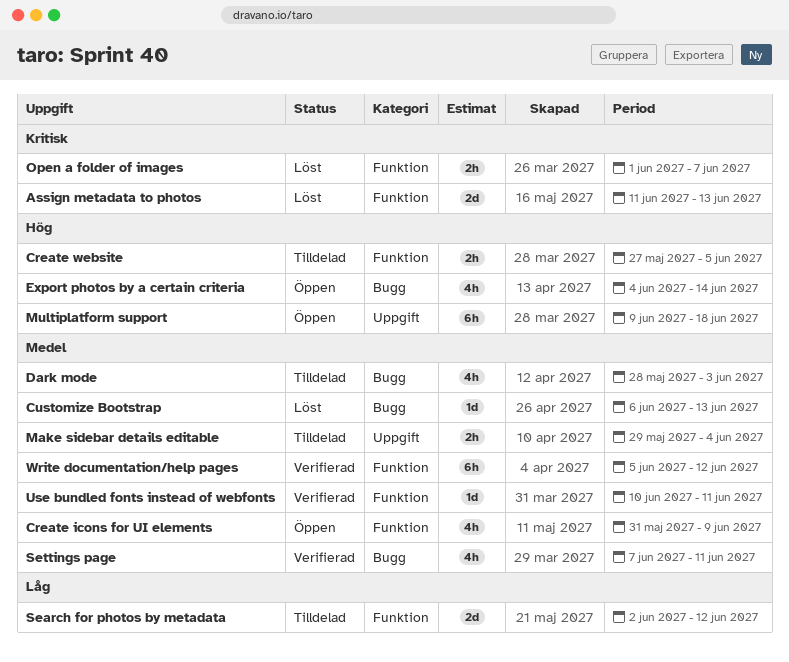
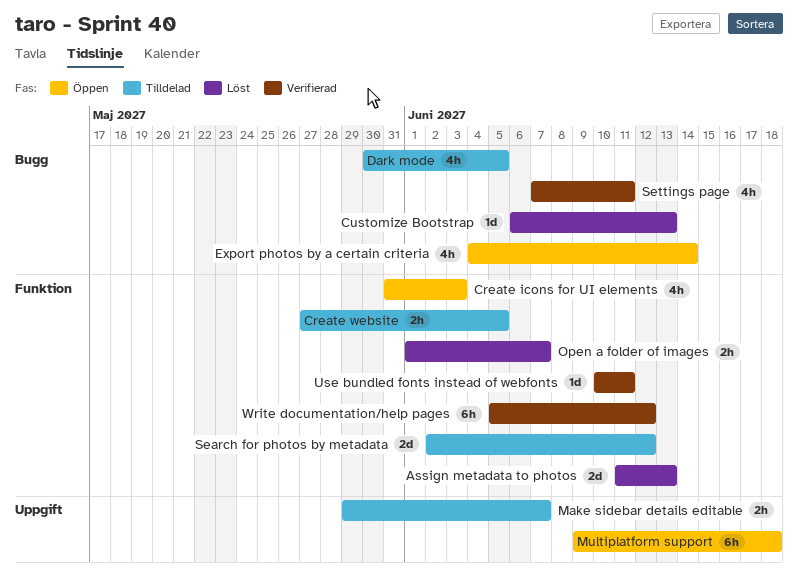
Create icons for UI elements, due: Jun 9 -> Jun 3
Dark mode, start: May 28 -> May 30
Dark mode, due: Jun 3 -> Jun 5
Make sidebar details editable, due: Jun 4 -> Jun 7

